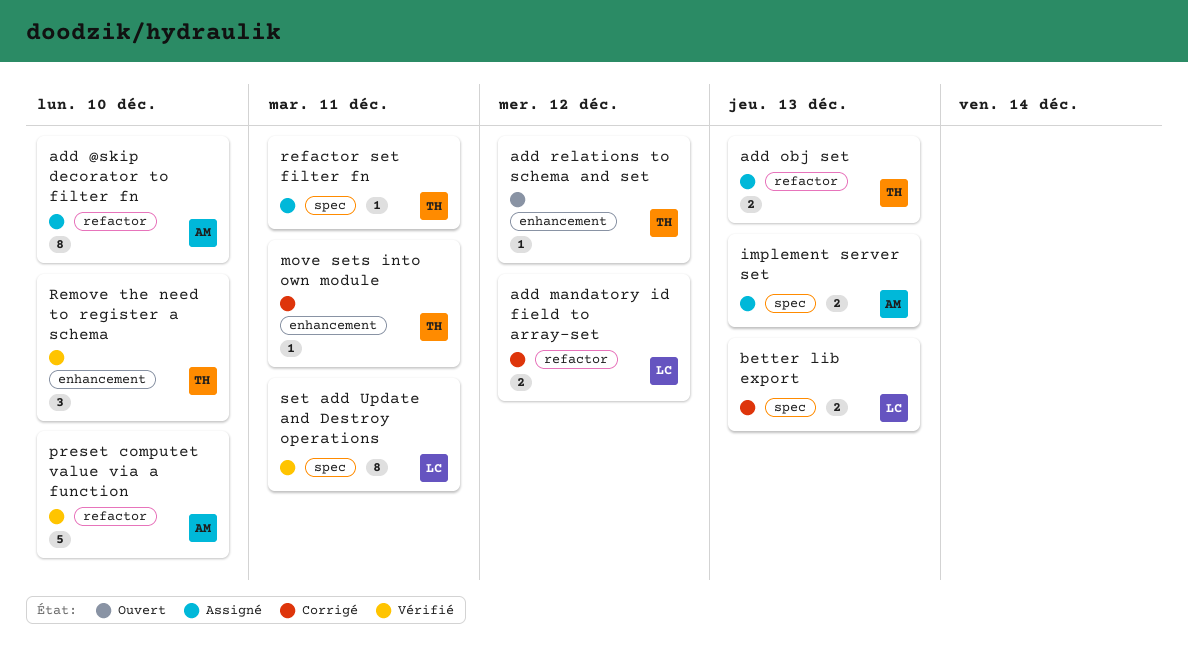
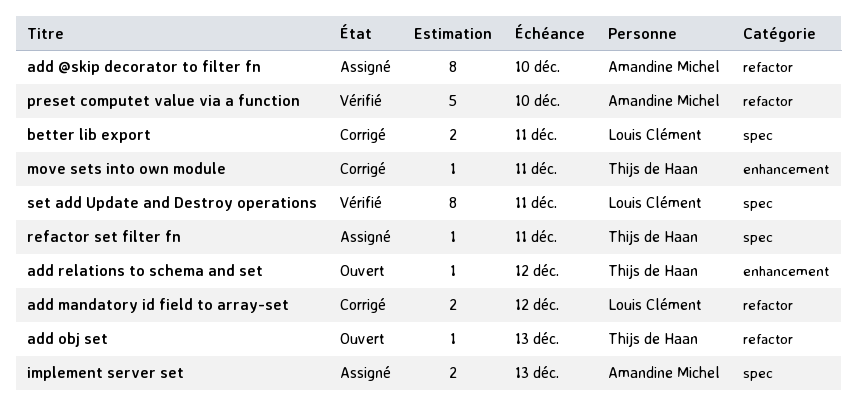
add obj set, status: Assigné -> Ouvert
add obj set, estimate: 2 -> 1
better lib export, due: Dec 13 -> Dec 11
Remove the need to register a schema: present -> none

